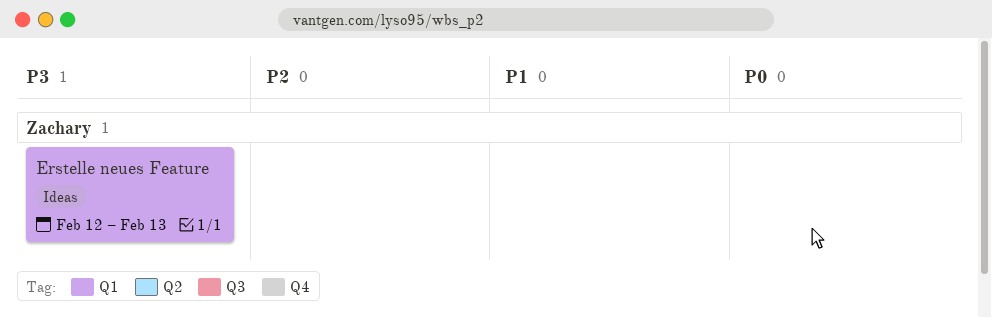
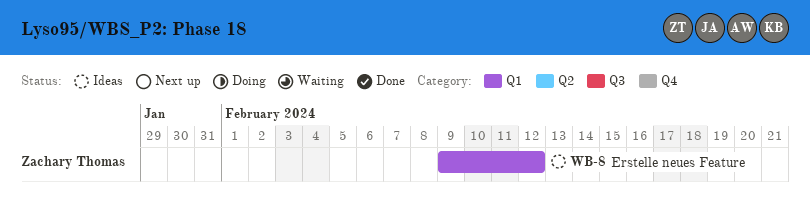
Erstelle neues Feature, start: Feb 12 -> Feb 9
Erstelle neues Feature, due: Feb 13 -> Feb 12

